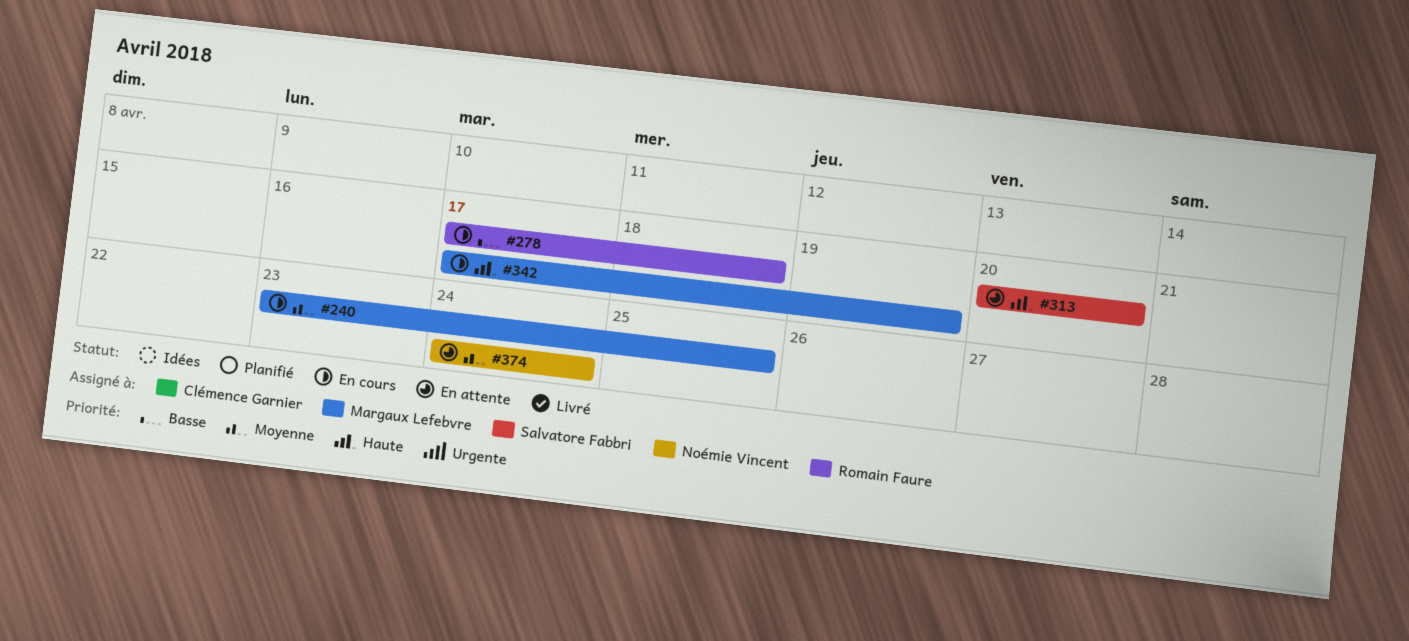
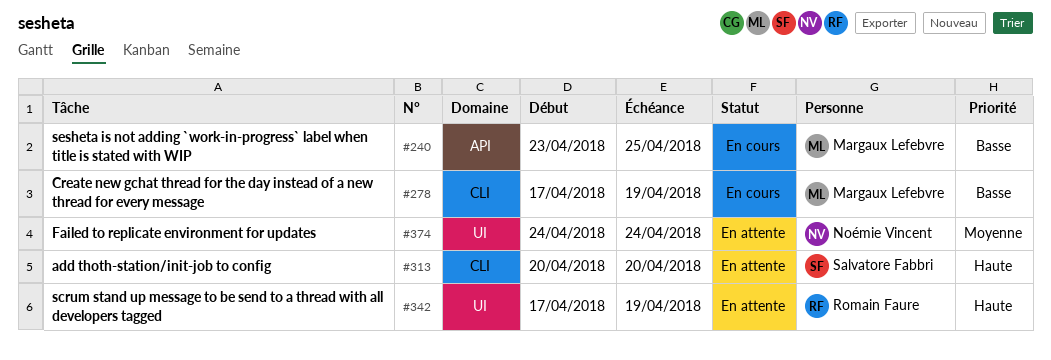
#240, priority: Moyenne -> Basse
#278, owner: Romain Faure -> Margaux Lefebvre
#278, due: Apr 18 -> Apr 19
#342, status: En cours -> En attente
#342, owner: Margaux Lefebvre -> Romain Faure

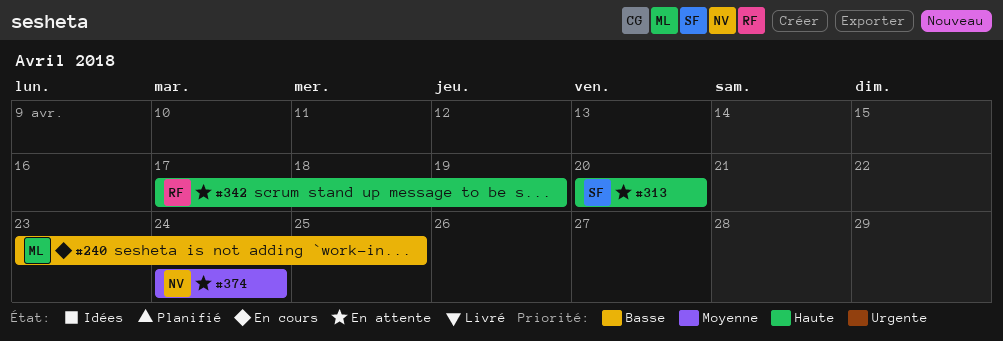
#278: present -> none

